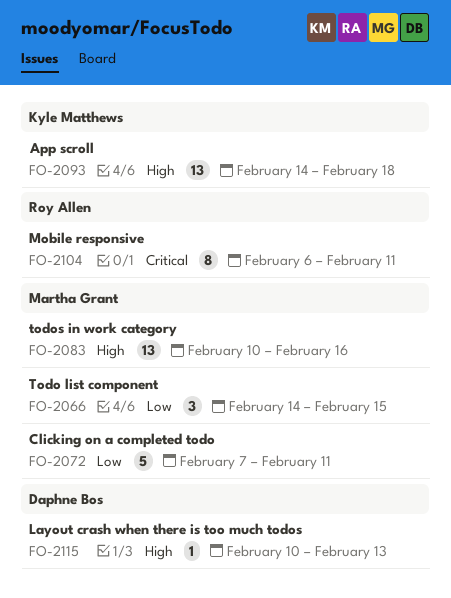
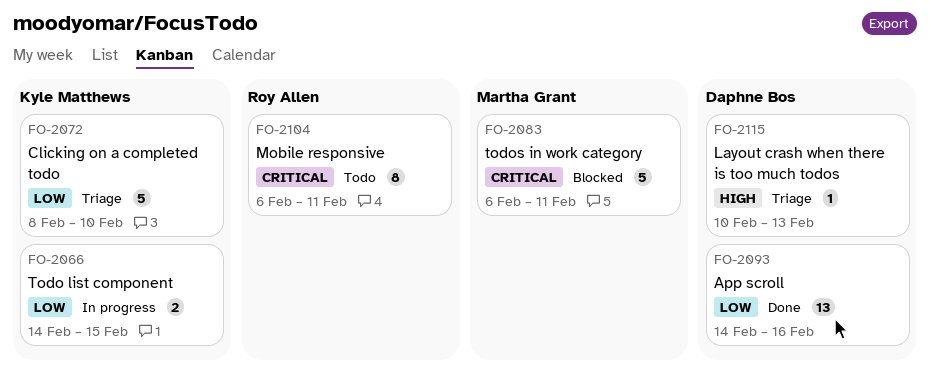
FO-2066, owner: Martha Grant -> Kyle Matthews
FO-2066, estimate: 3 -> 2
FO-2072, owner: Martha Grant -> Kyle Matthews
FO-2072, start: Feb 7 -> Feb 8
FO-2072, due: Feb 11 -> Feb 10
FO-2083, priority: High -> Critical
FO-2083, estimate: 13 -> 5
FO-2083, start: Feb 10 -> Feb 6
FO-2083, due: Feb 16 -> Feb 11
FO-2093, owner: Kyle Matthews -> Daphne Bos
FO-2093, priority: High -> Low
FO-2093, due: Feb 18 -> Feb 16

